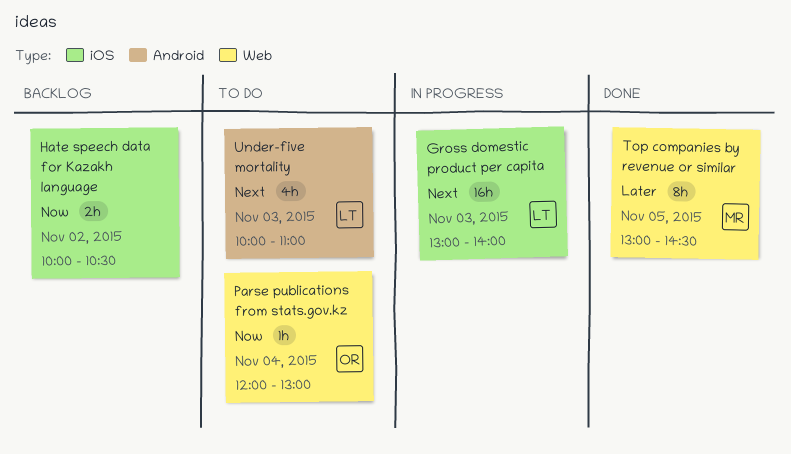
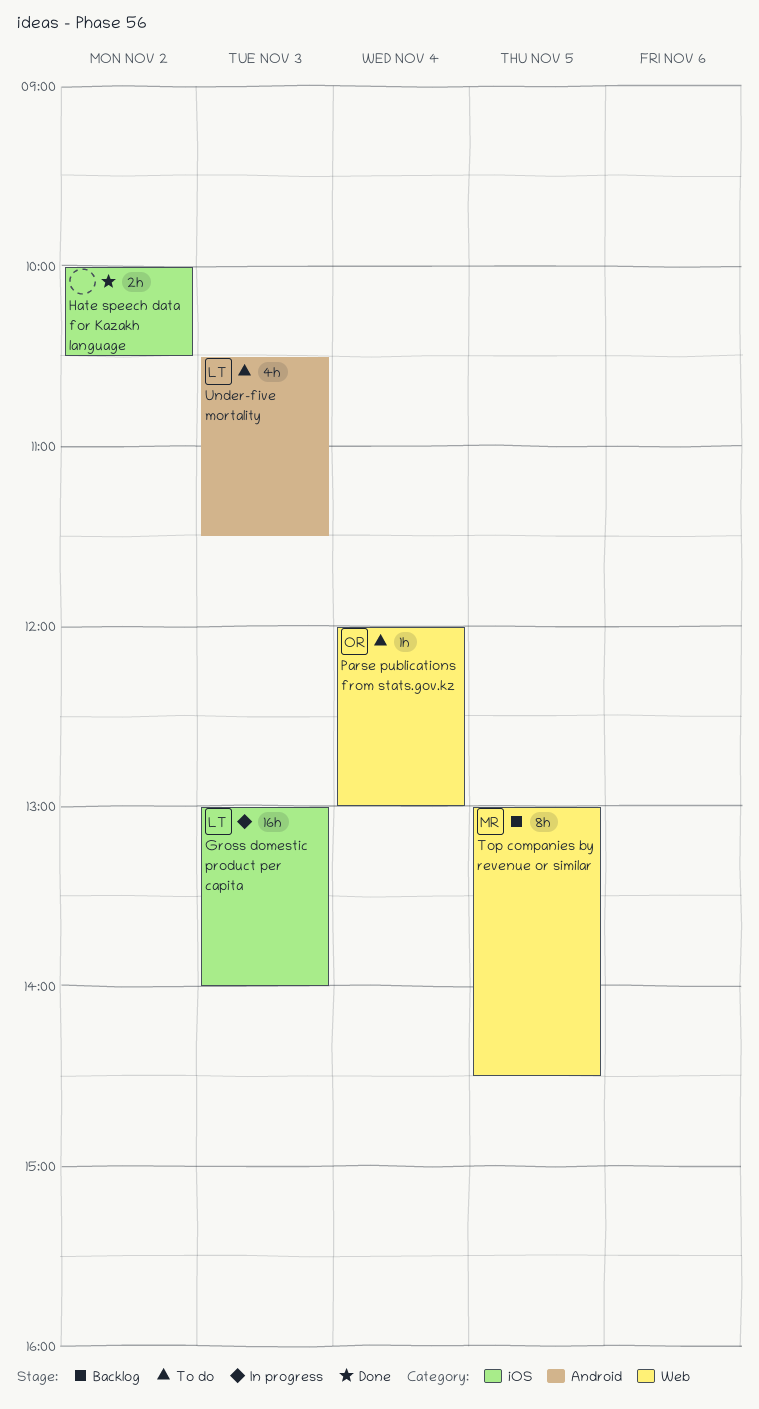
Hate speech data for Kazakh language, status: Backlog -> Done
Top companies by revenue or similar, status: Done -> Backlog
Under-five mortality, begins: 10:00 -> 10:30
Under-five mortality, ends: 11:00 -> 11:30

